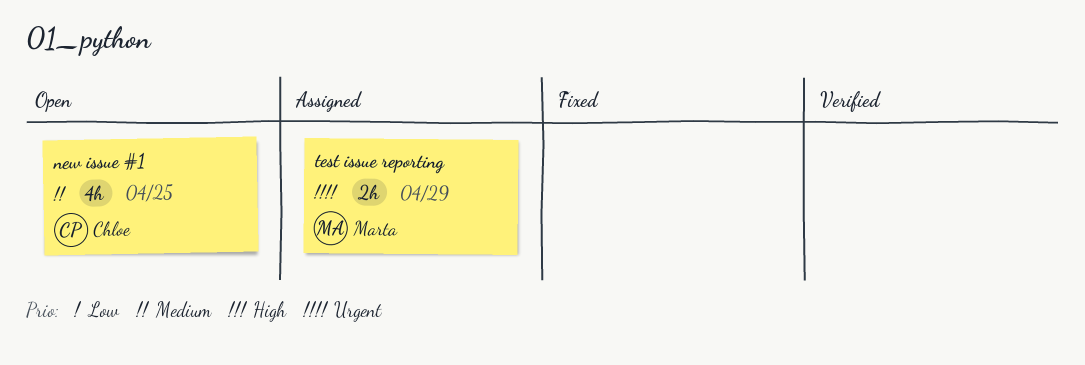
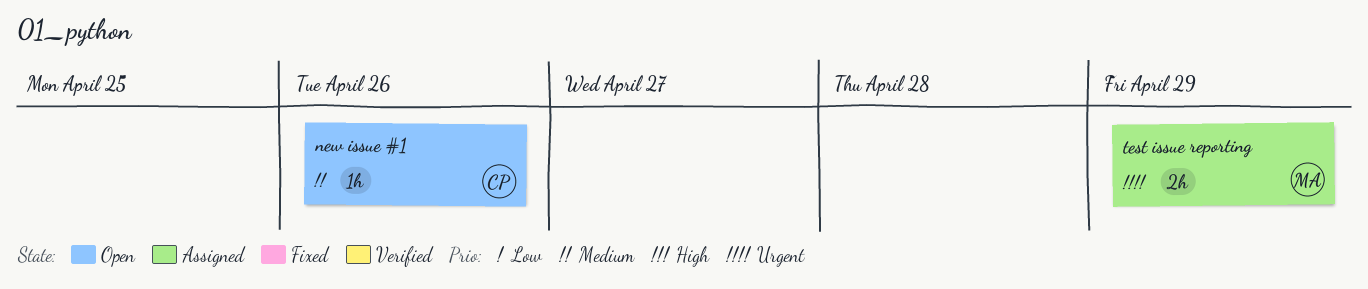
new issue #1, estimate: 4h -> 1h
new issue #1, due: Apr 25 -> Apr 26

